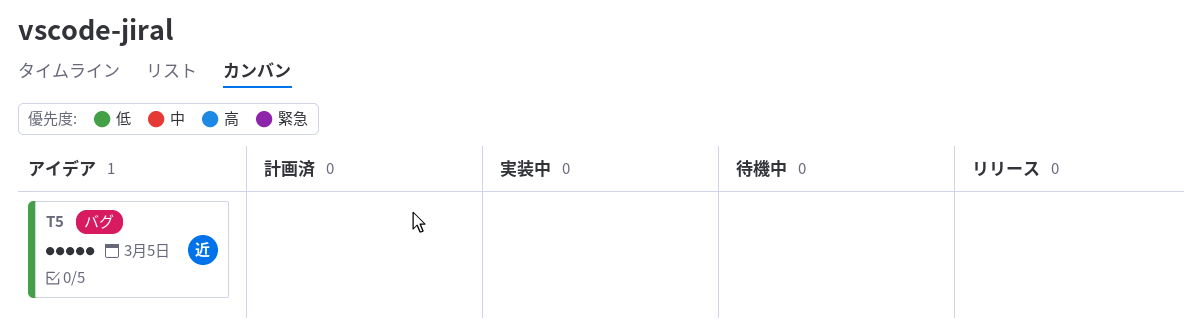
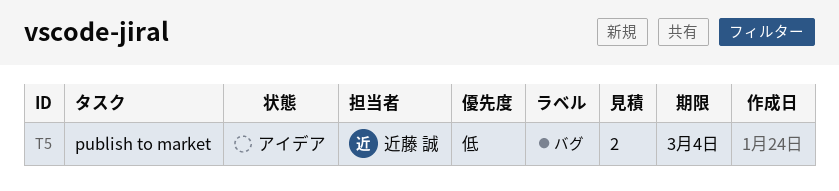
T5, estimate: 5 -> 2
T5, due: Mar 5 -> Mar 4

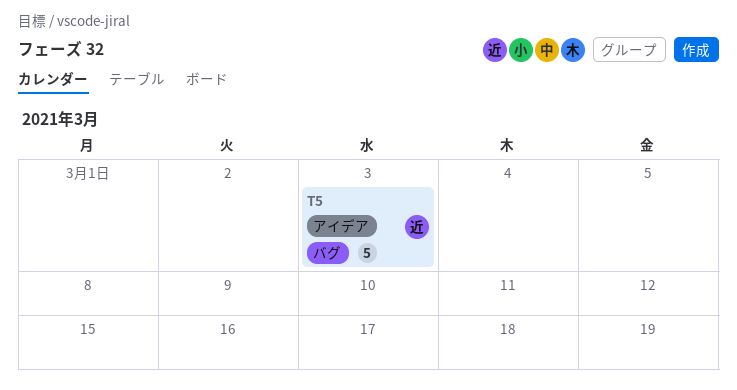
T5, estimate: 2 -> 5
T5, due: Mar 4 -> Mar 3

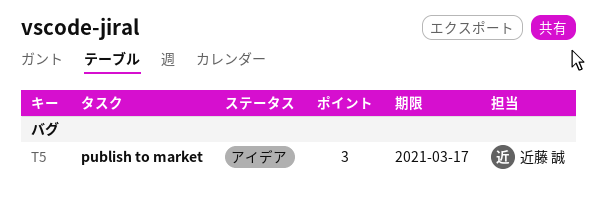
T5, estimate: 5 -> 3
T5, due: Mar 3 -> Mar 17

